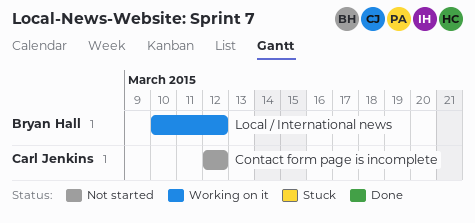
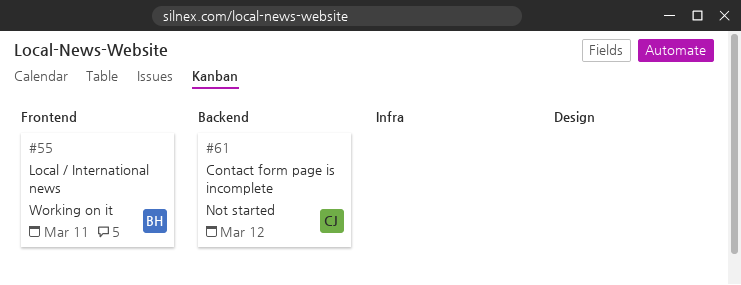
Local / International news, due: Mar 12 -> Mar 11

